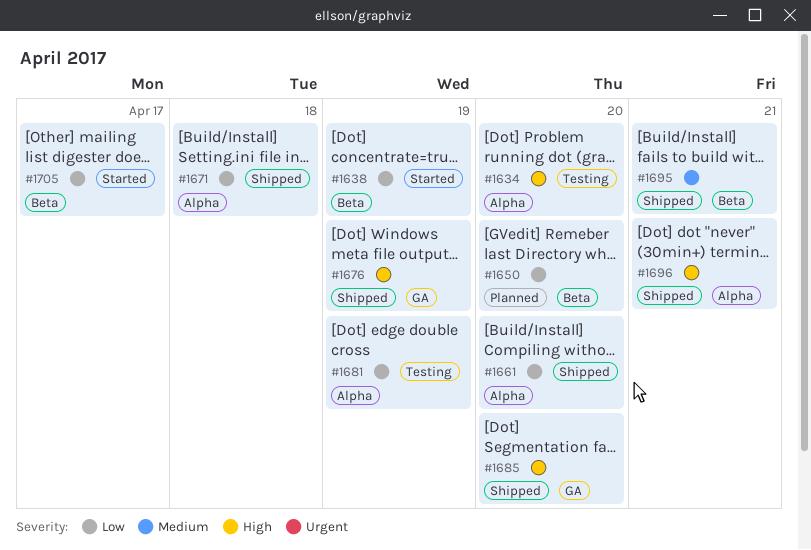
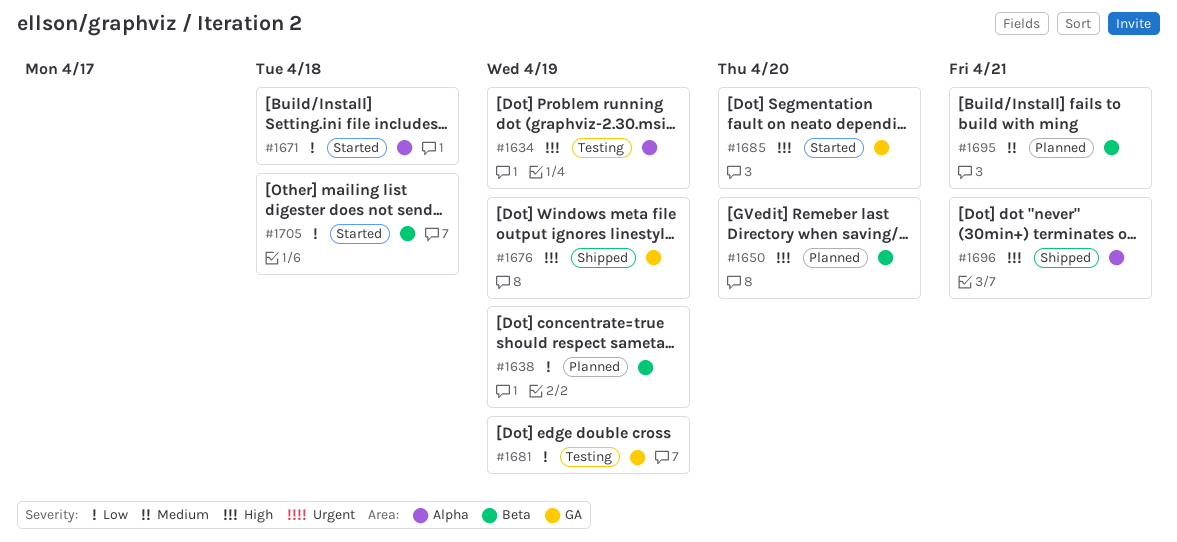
#1634, due: Apr 20 -> Apr 19
#1638, status: Started -> Planned
#1650, priority: Low -> High
#1661: present -> none
#1671, status: Shipped -> Started
#1681, label: Alpha -> GA
#1685, status: Shipped -> Started
#1695, status: Shipped -> Planned
#1705, due: Apr 17 -> Apr 18

